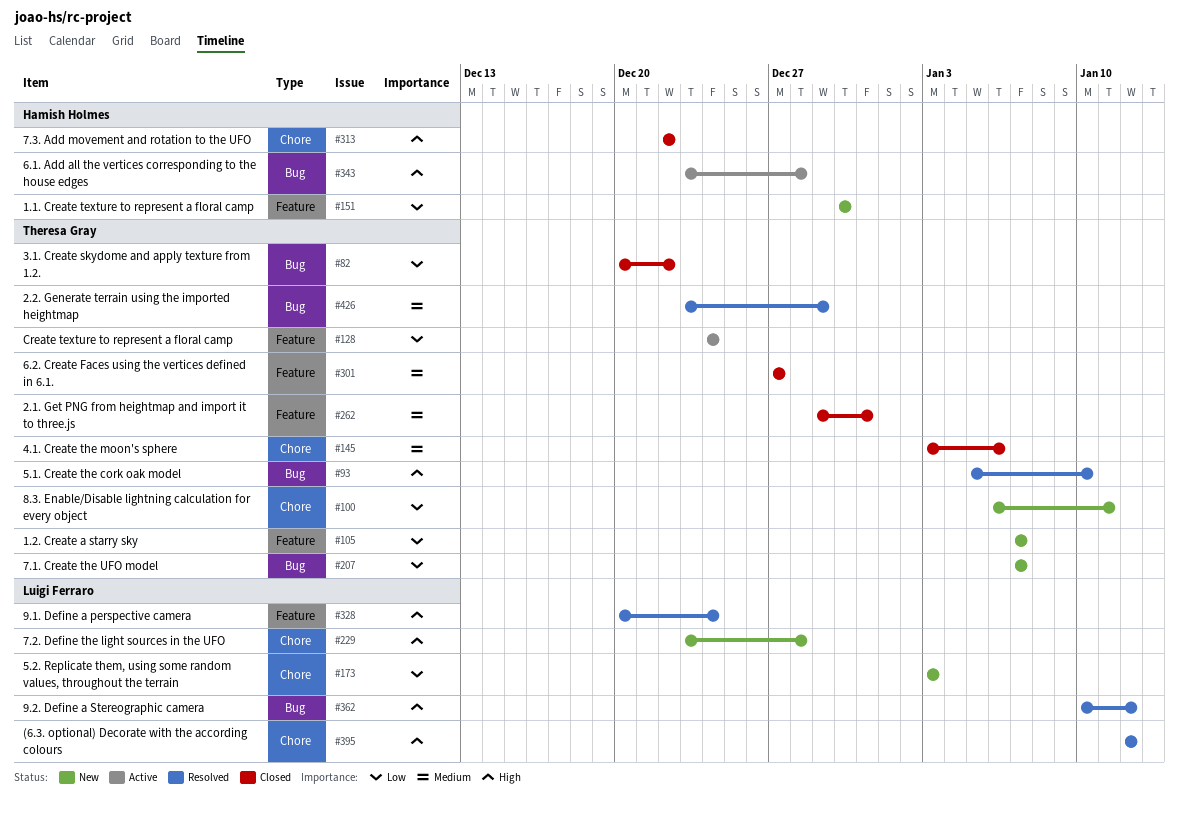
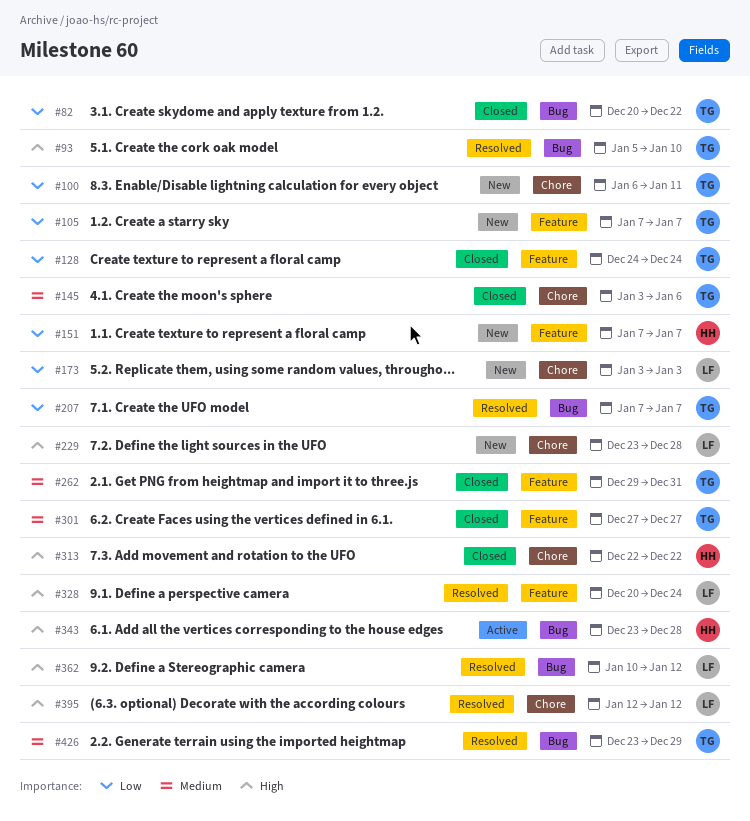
#128, status: Active -> Closed
#151, start: Dec 30 -> Jan 7
#151, due: Dec 30 -> Jan 7
#207, status: New -> Resolved

